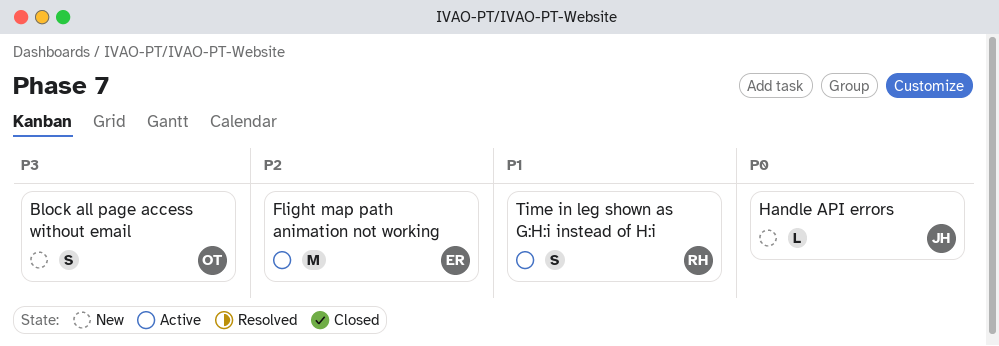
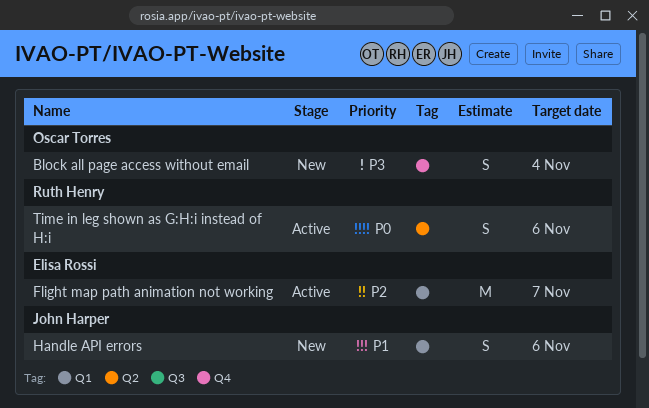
Handle API errors, priority: P0 -> P1
Handle API errors, estimate: L -> S
Time in leg shown as G:H:i instead of H:i, priority: P1 -> P0

